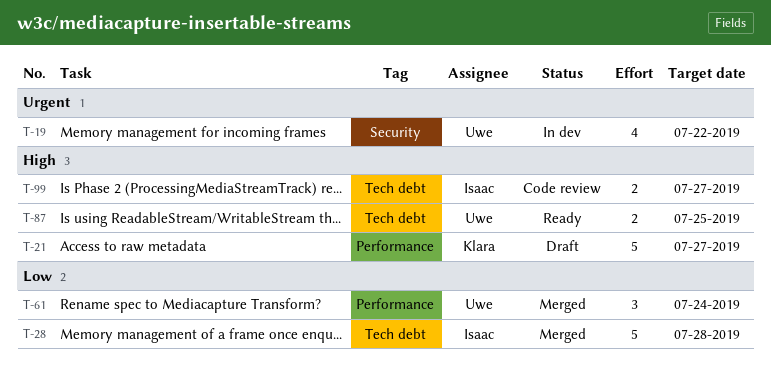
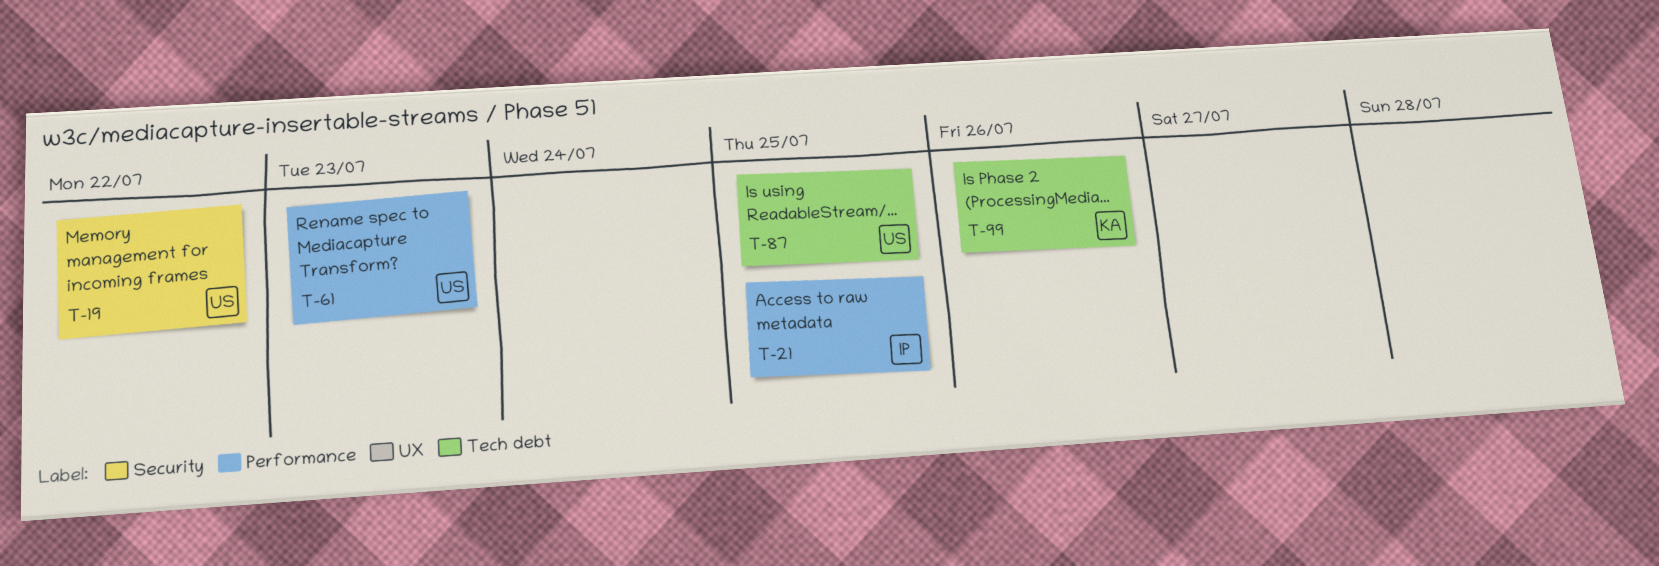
T-21, owner: Klara -> Isaac
T-21, due: Jul 27 -> Jul 25
T-28: present -> none
T-61, due: Jul 24 -> Jul 23
T-99, owner: Isaac -> Klara
T-99, due: Jul 27 -> Jul 26

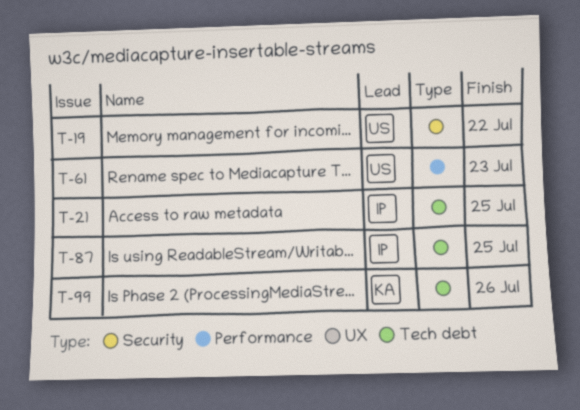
T-21, label: Performance -> Tech debt
T-87, owner: US -> IP

